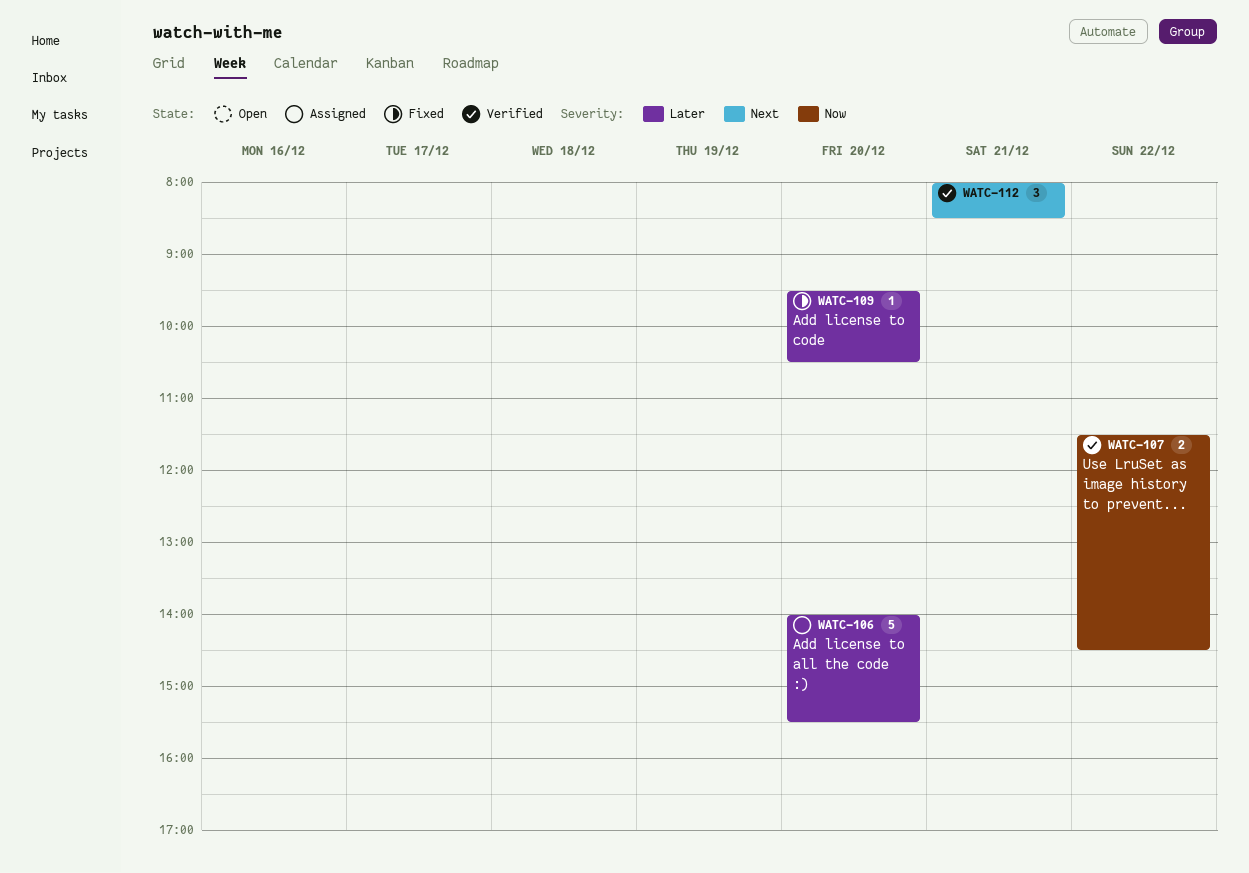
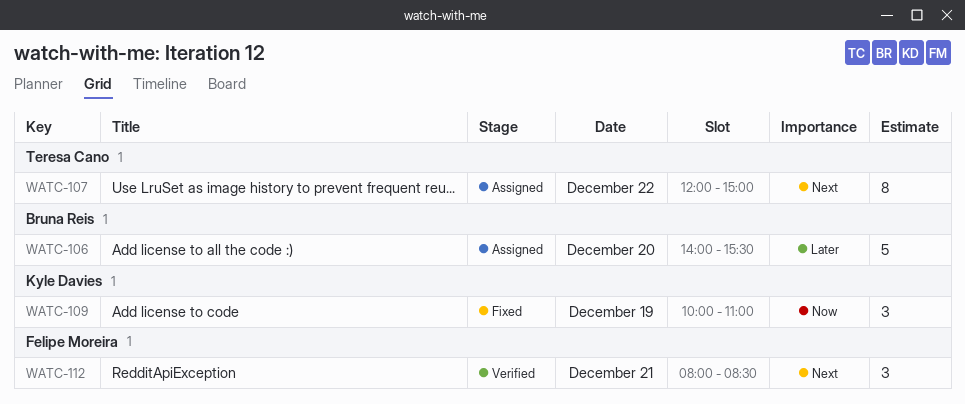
WATC-107, status: Verified -> Assigned
WATC-107, priority: Now -> Next
WATC-107, estimate: 2 -> 8
WATC-107, begins: 11:30 -> 12:00
WATC-107, ends: 14:30 -> 15:00
WATC-109, priority: Later -> Now
WATC-109, estimate: 1 -> 3
WATC-109, day: Dec 20 -> Dec 19
WATC-109, begins: 09:30 -> 10:00
WATC-109, ends: 10:30 -> 11:00

